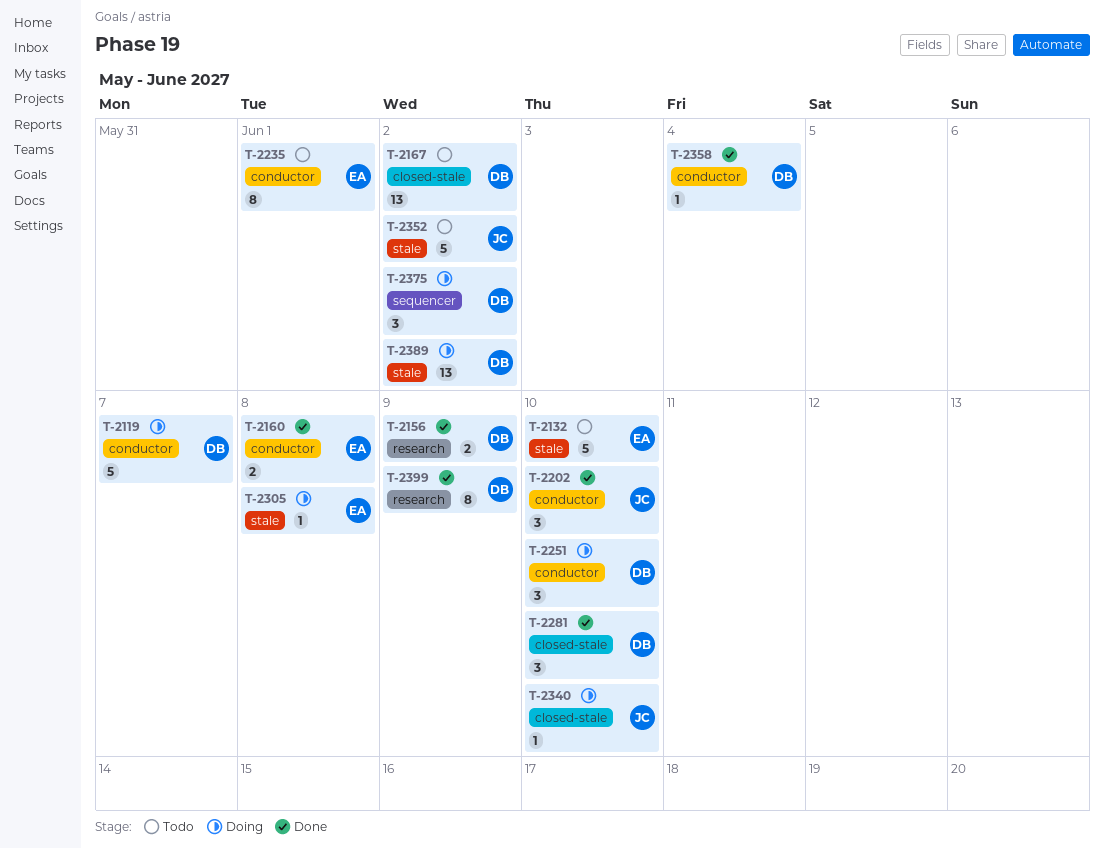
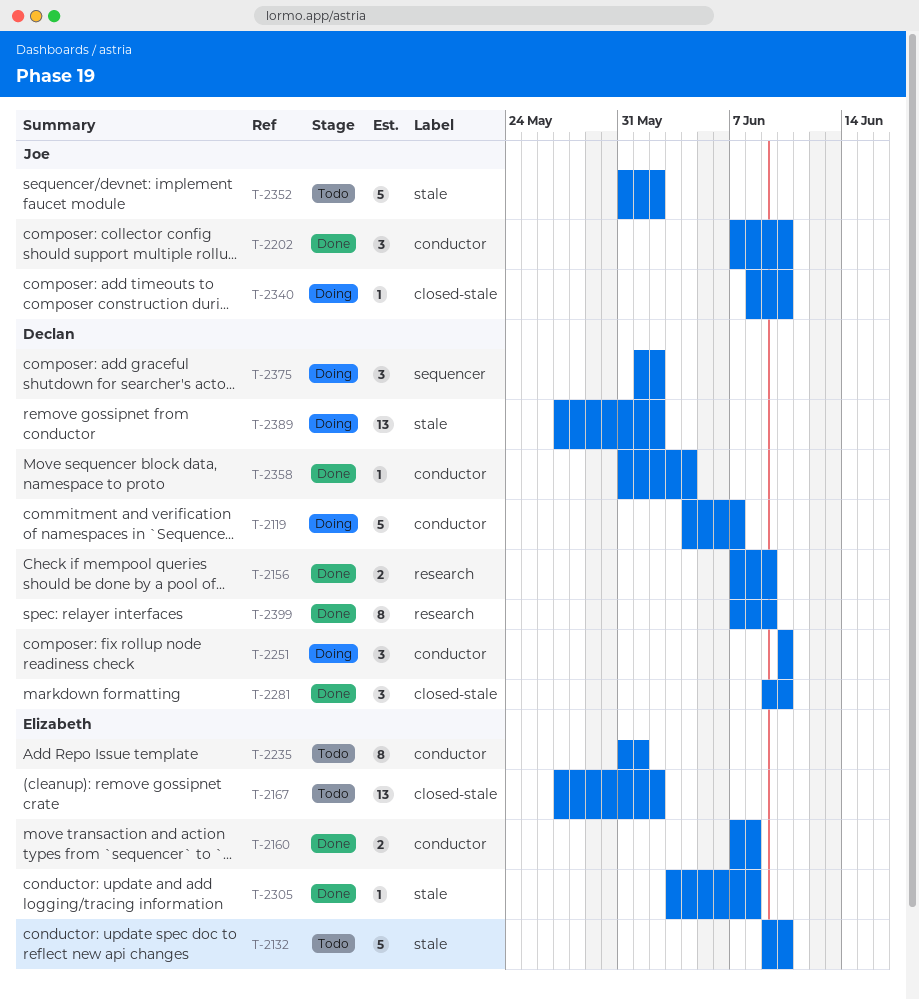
T-2167, owner: Declan -> Elizabeth
T-2305, status: Doing -> Done

